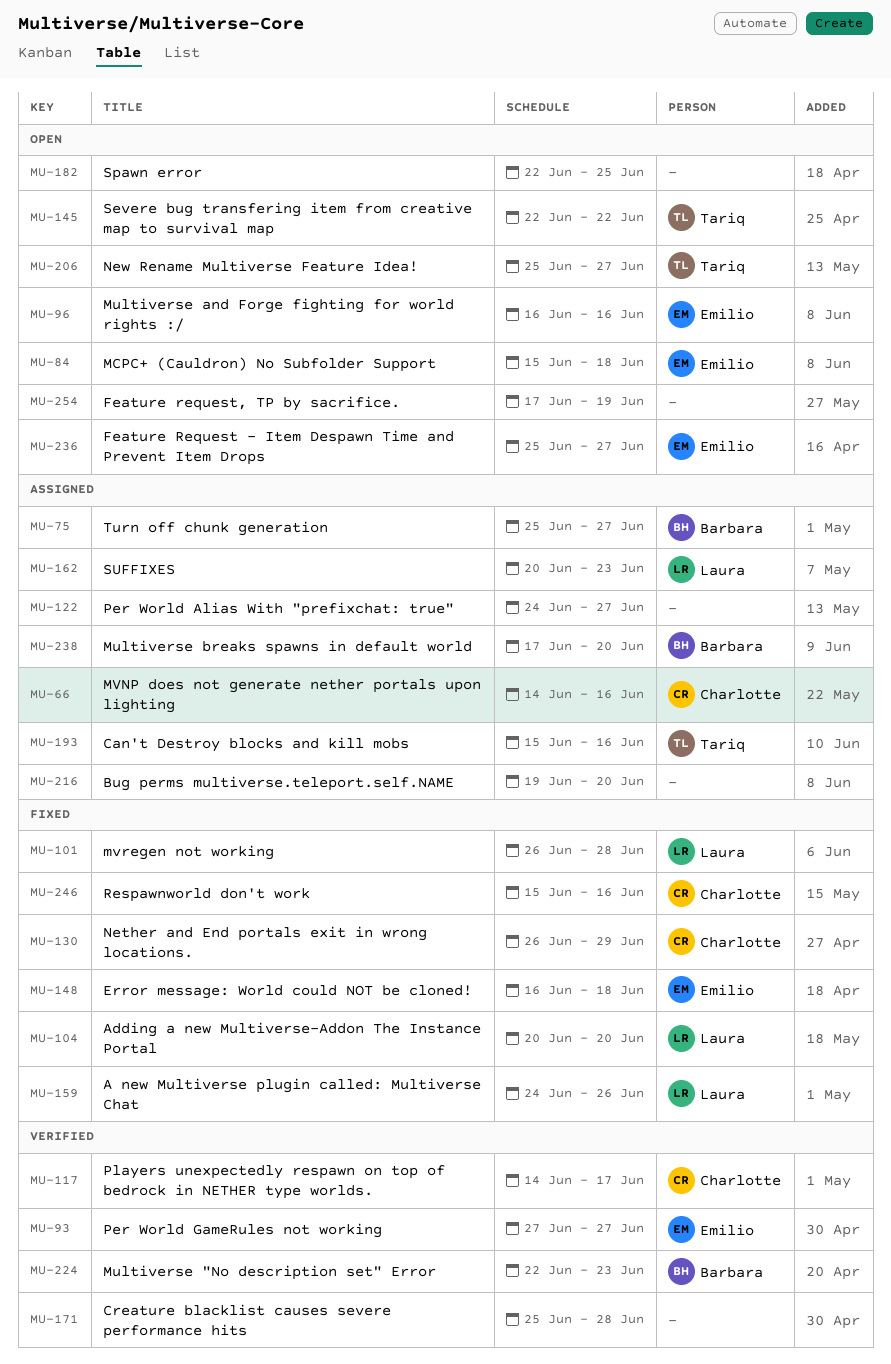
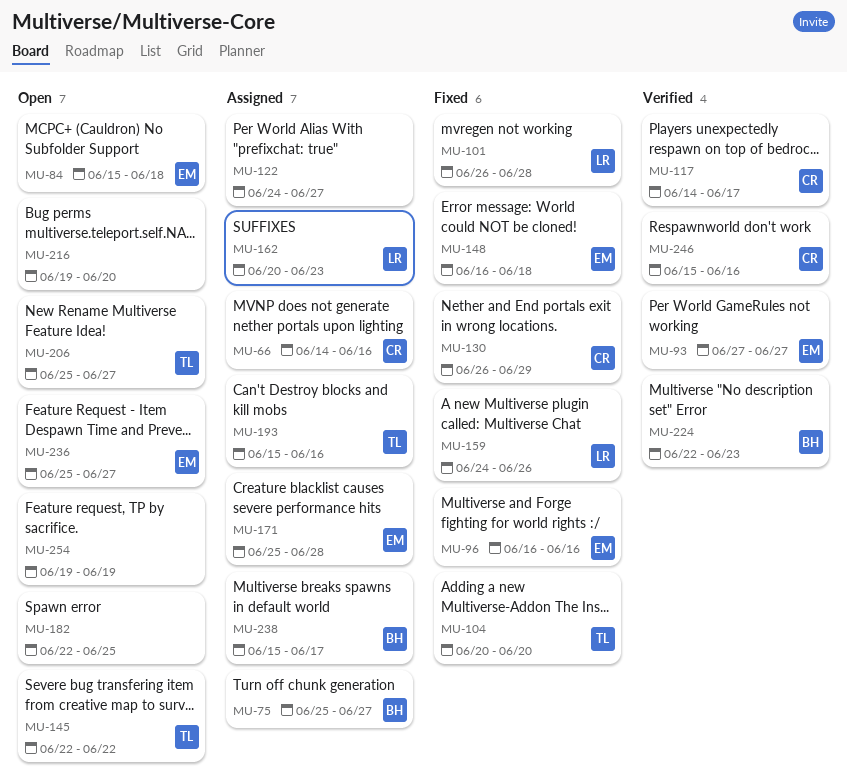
MU-96, status: Open -> Fixed
MU-104, owner: Laura -> Tariq
MU-171, status: Verified -> Assigned
MU-171, owner: none -> Emilio
MU-216, status: Assigned -> Open
MU-238, start: Jun 17 -> Jun 15
MU-238, due: Jun 20 -> Jun 17
MU-246, status: Fixed -> Verified
MU-254, start: Jun 17 -> Jun 19

